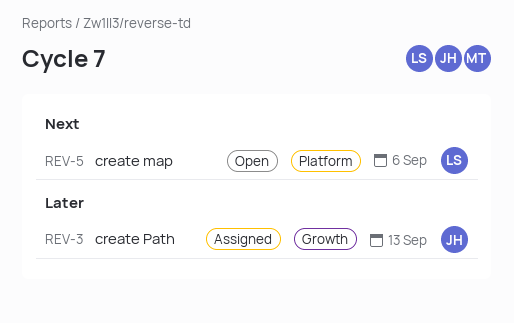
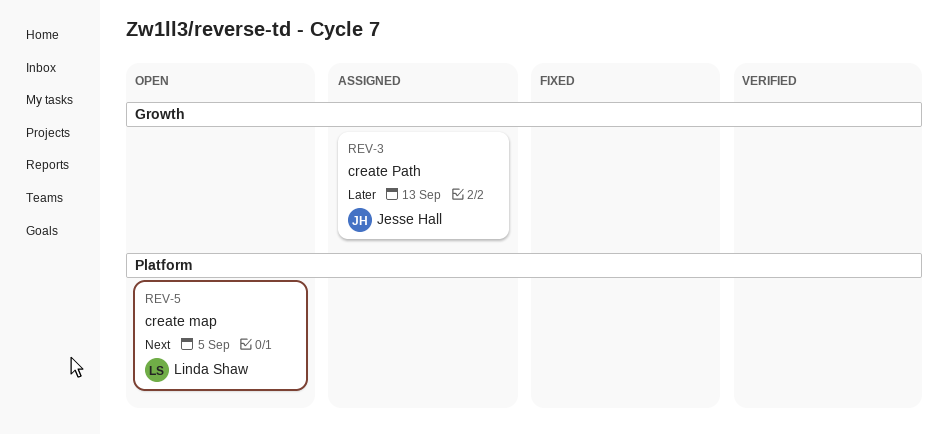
REV-5, due: Sep 6 -> Sep 5

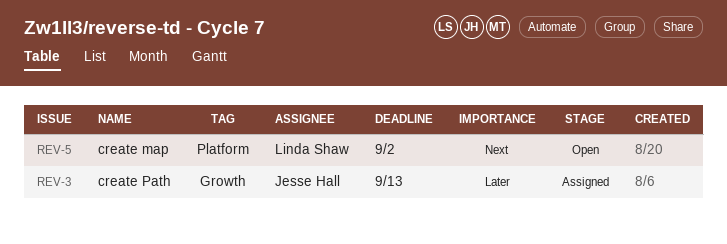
REV-5, due: Sep 5 -> Sep 2

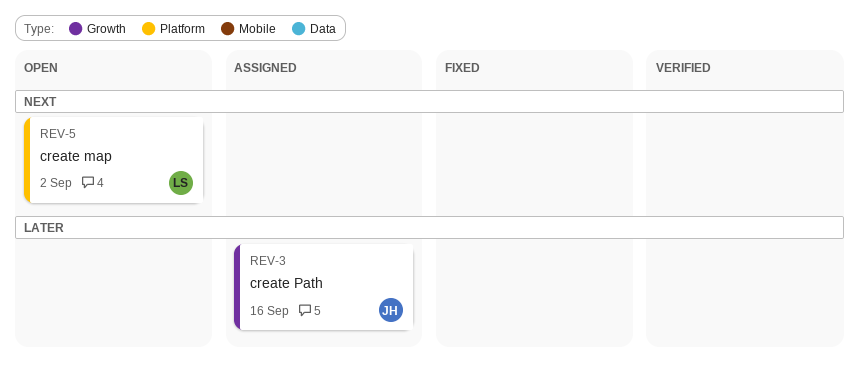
REV-3, due: Sep 13 -> Sep 16

